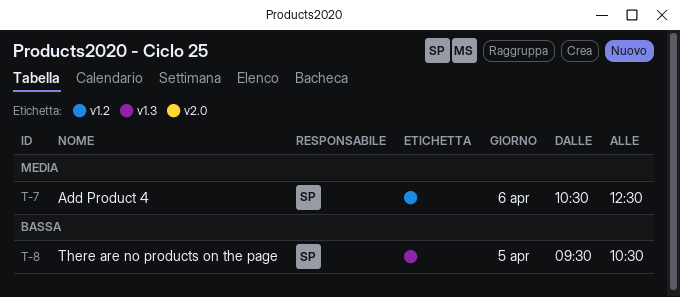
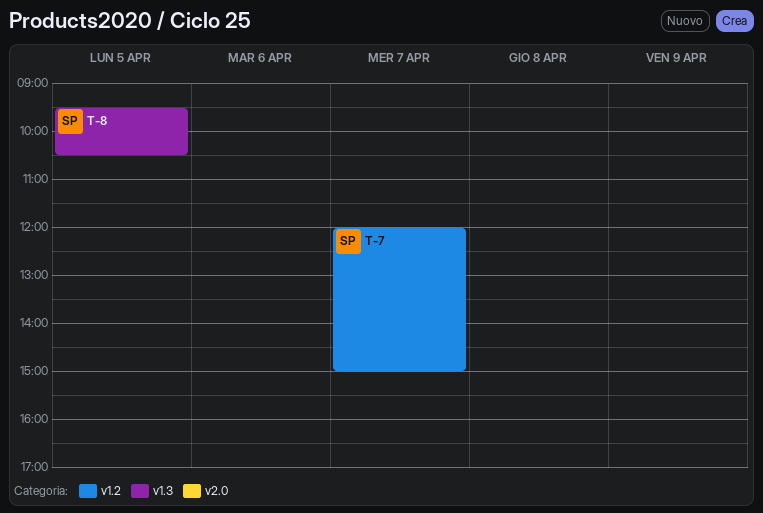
T-7, day: Apr 6 -> Apr 7
T-7, begins: 10:30 -> 12:00
T-7, ends: 12:30 -> 15:00

